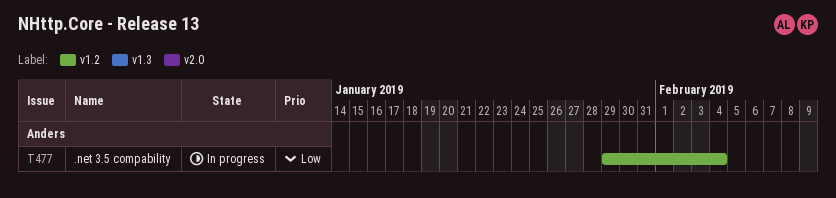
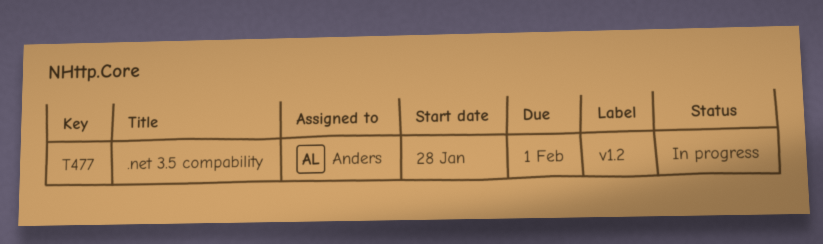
T477, start: Jan 29 -> Jan 28
T477, due: Feb 4 -> Feb 1

